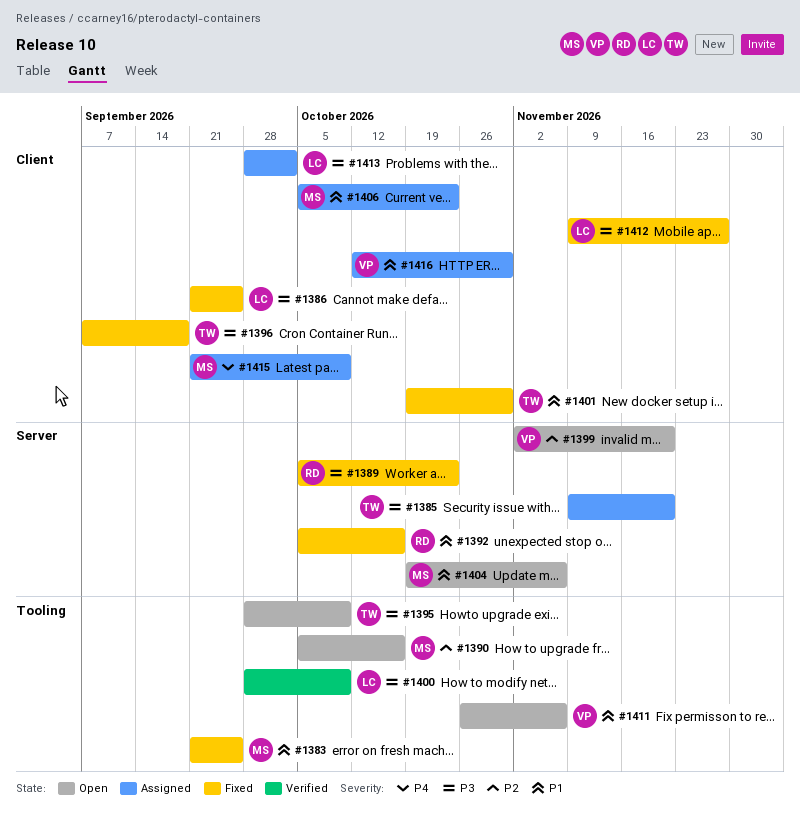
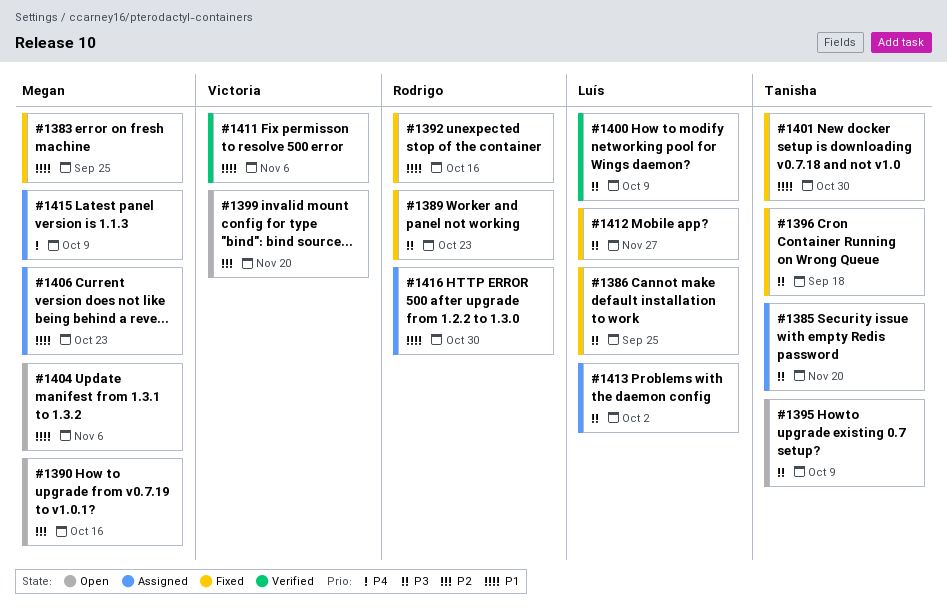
#1411, status: Open -> Verified
#1416, owner: Victoria -> Rodrigo

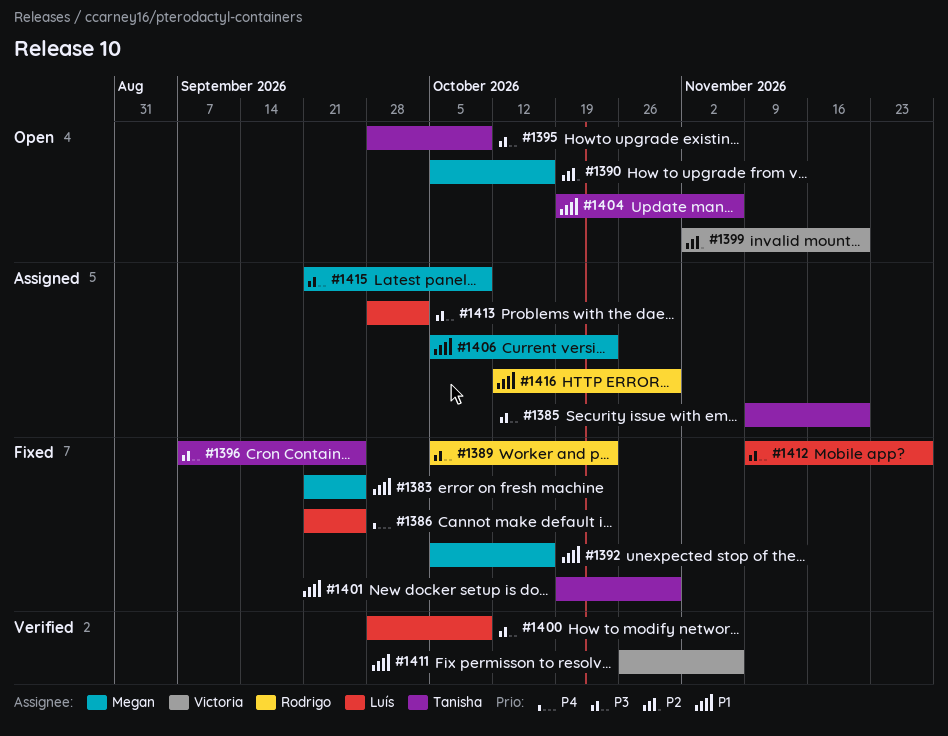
#1386, priority: P3 -> P4
#1392, owner: Rodrigo -> Megan
#1396, due: Sep 18 -> Sep 25
#1404, owner: Megan -> Tanisha
#1415, priority: P4 -> P3

